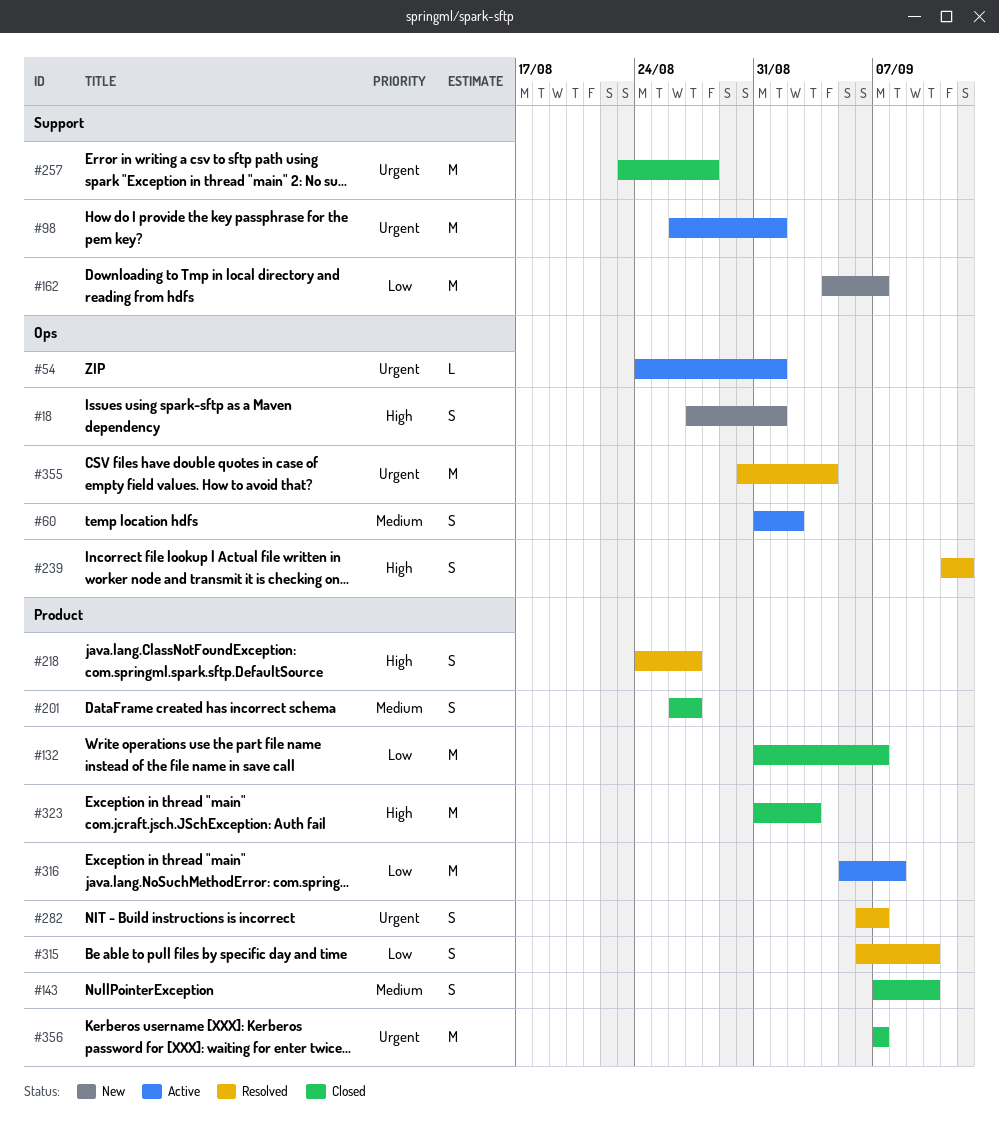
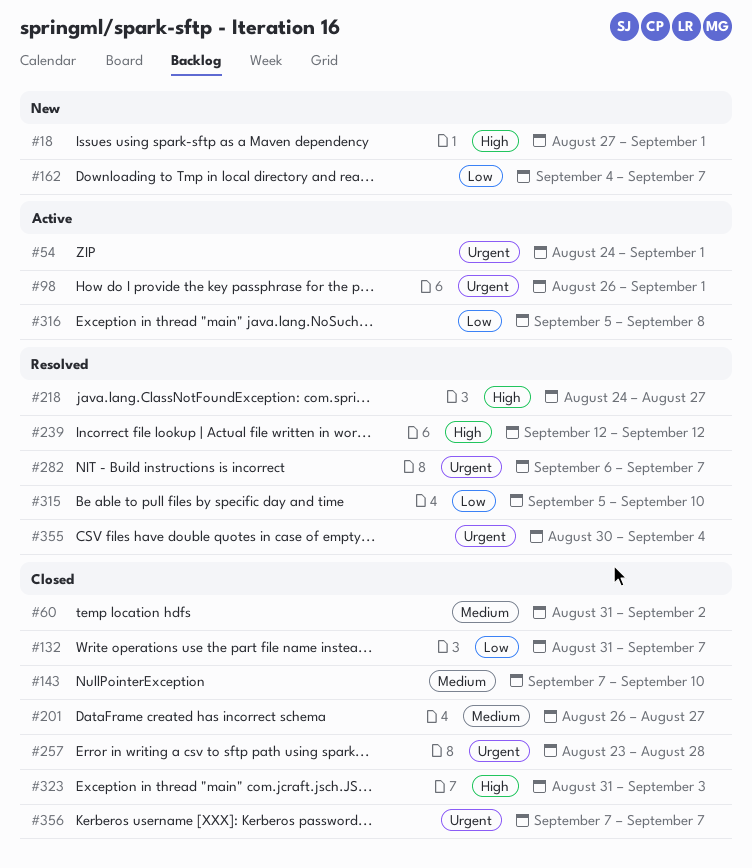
#60, status: Active -> Closed
#239, start: Sep 11 -> Sep 12
#315, start: Sep 6 -> Sep 5

